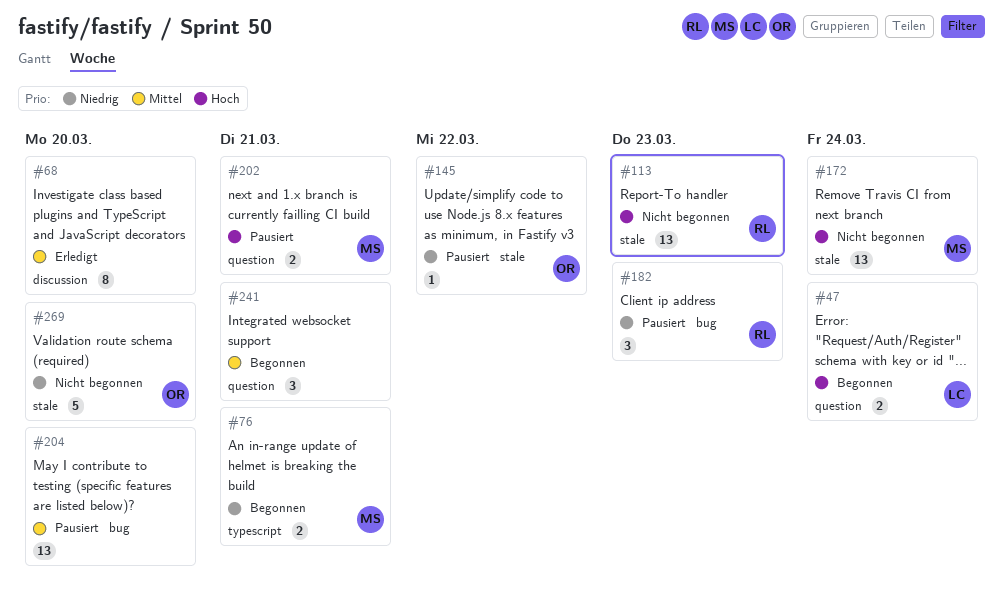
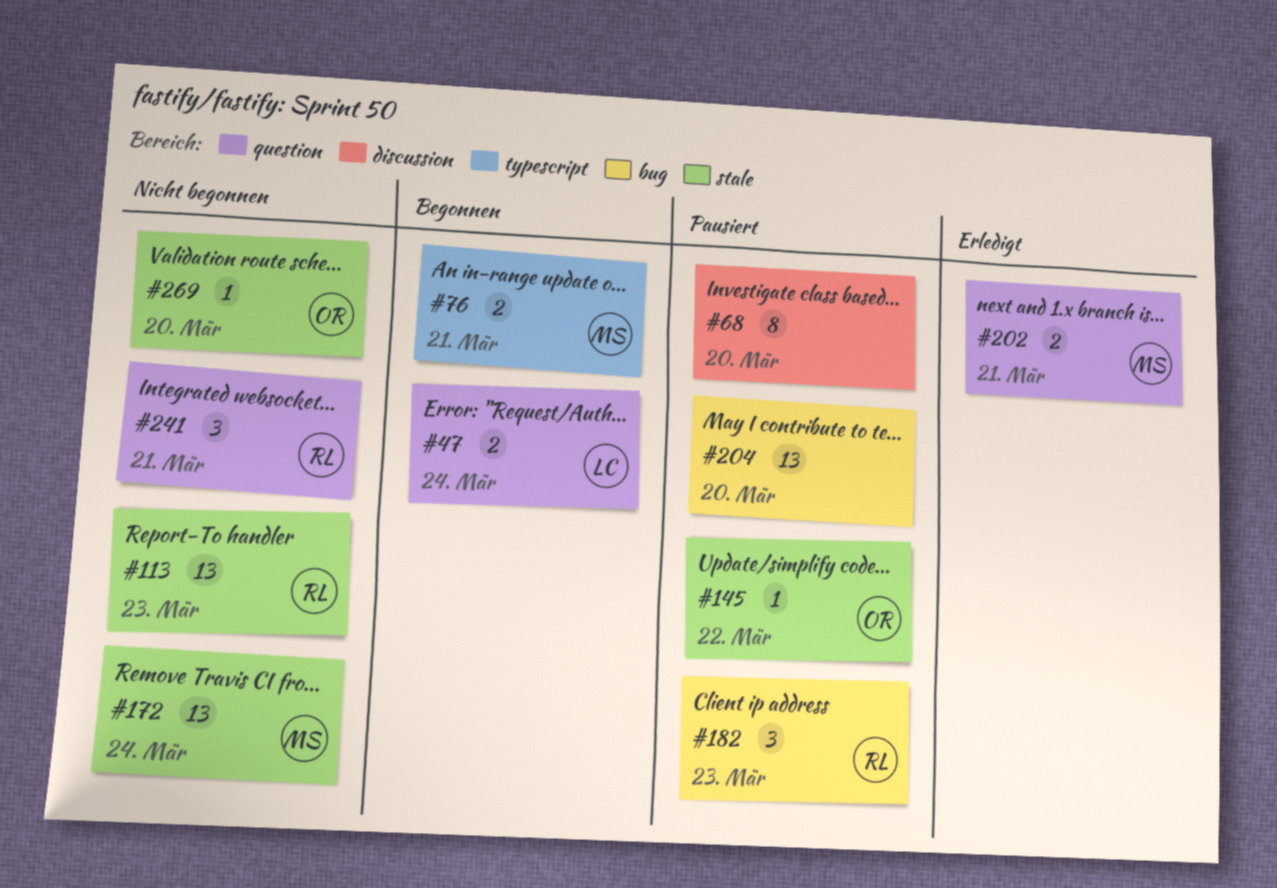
#68, status: Erledigt -> Pausiert
#202, status: Pausiert -> Erledigt
#241, status: Begonnen -> Nicht begonnen
#241, owner: none -> RL
#269, estimate: 5 -> 1

